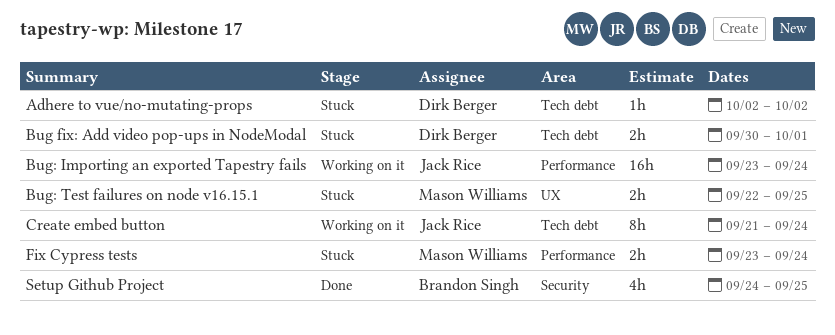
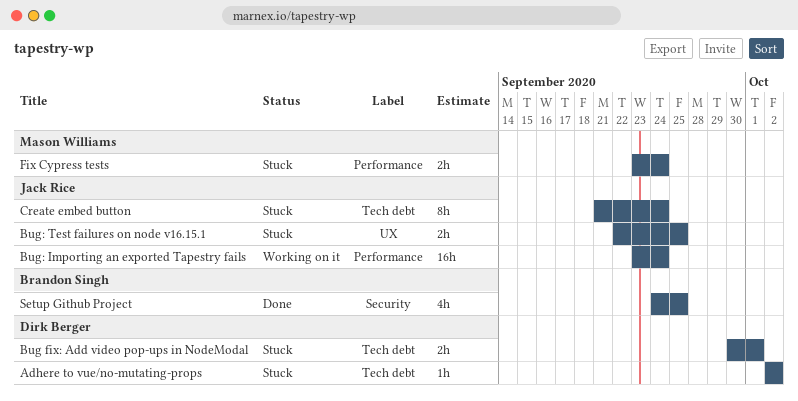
Bug: Test failures on node v16.15.1, owner: Mason Williams -> Jack Rice
Create embed button, status: Working on it -> Stuck

